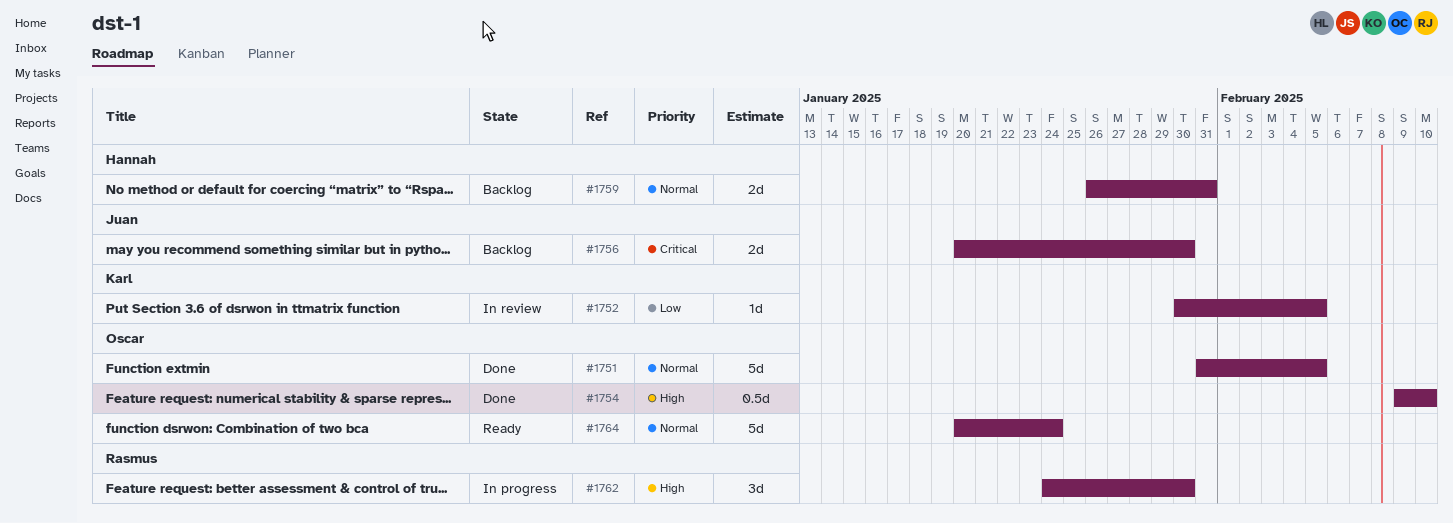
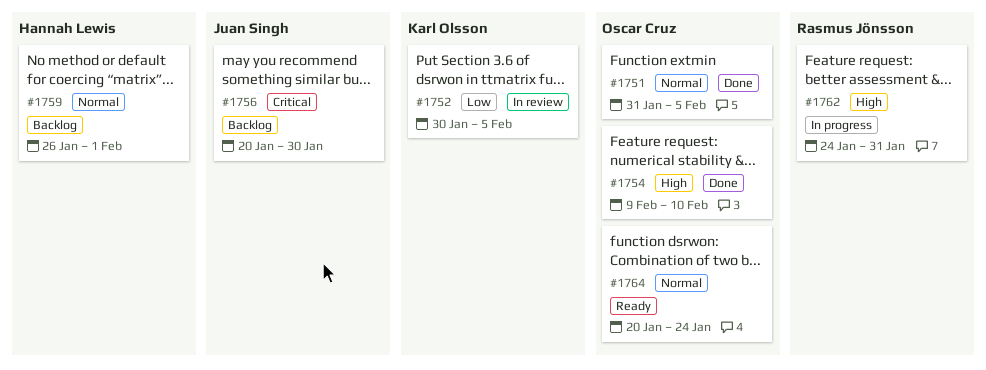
#1759, due: Jan 31 -> Feb 1
#1762, due: Jan 30 -> Jan 31

